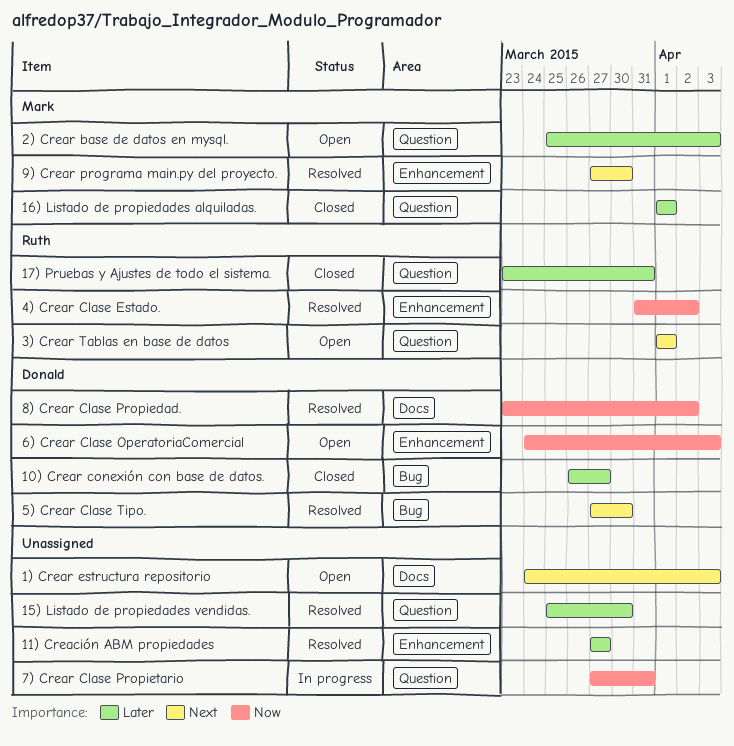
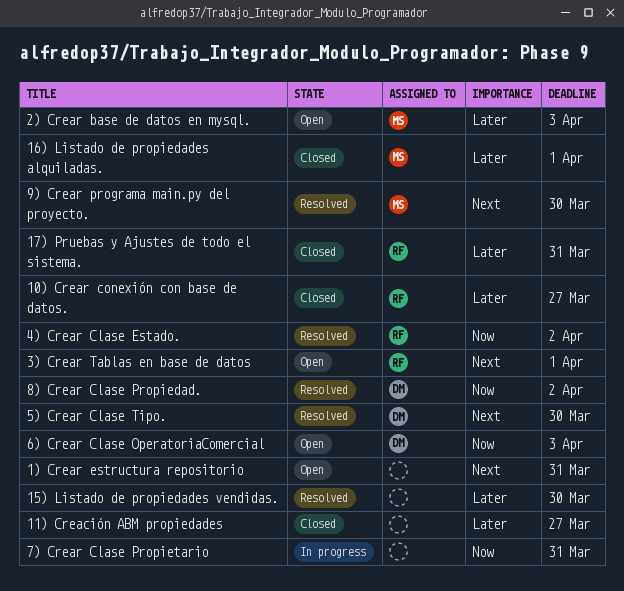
1) Crear estructura repositorio, due: Apr 3 -> Mar 31
10) Crear conexión con base de datos., owner: Donald -> Ruth
11) Creación ABM propiedades, status: Resolved -> Closed

